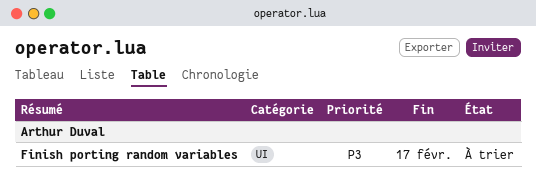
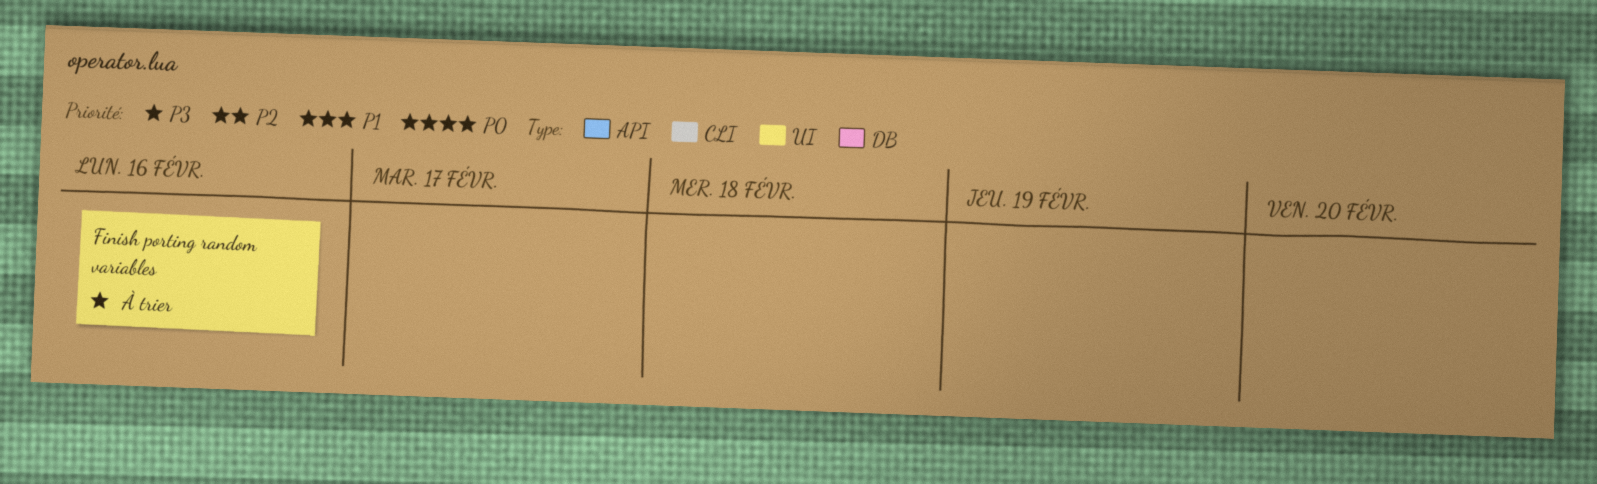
Finish porting random variables, due: Feb 17 -> Feb 16

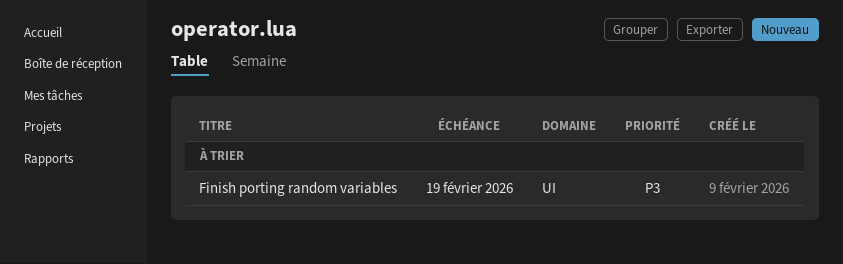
Finish porting random variables, due: Feb 16 -> Feb 19

